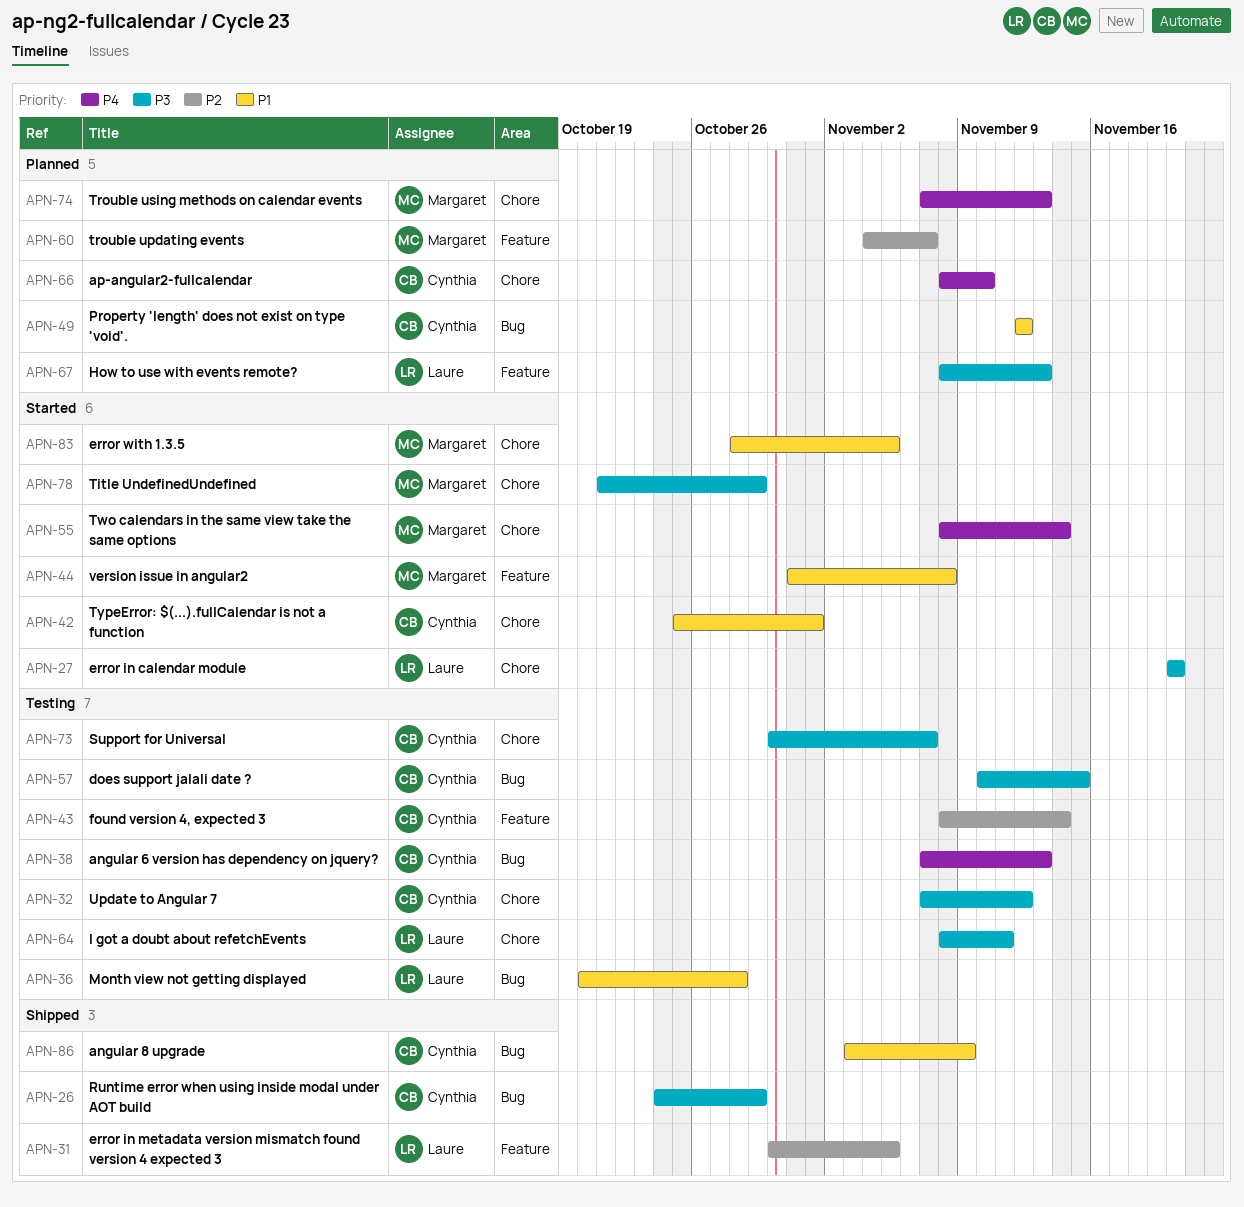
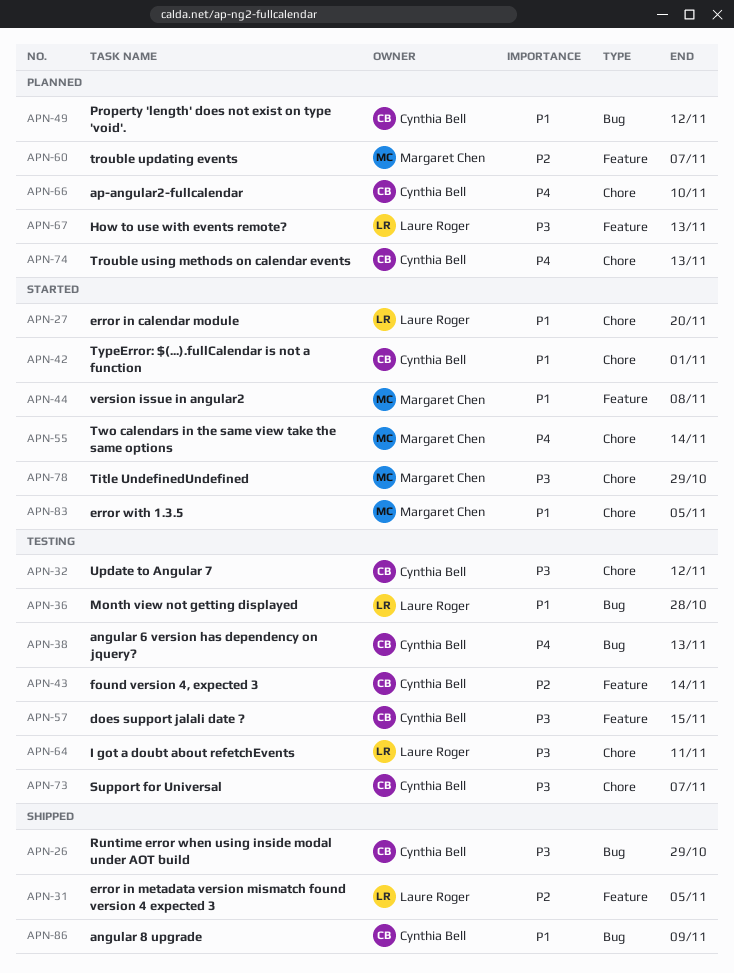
APN-27, priority: P3 -> P1
APN-57, label: Bug -> Feature
APN-74, owner: Margaret Chen -> Cynthia Bell

